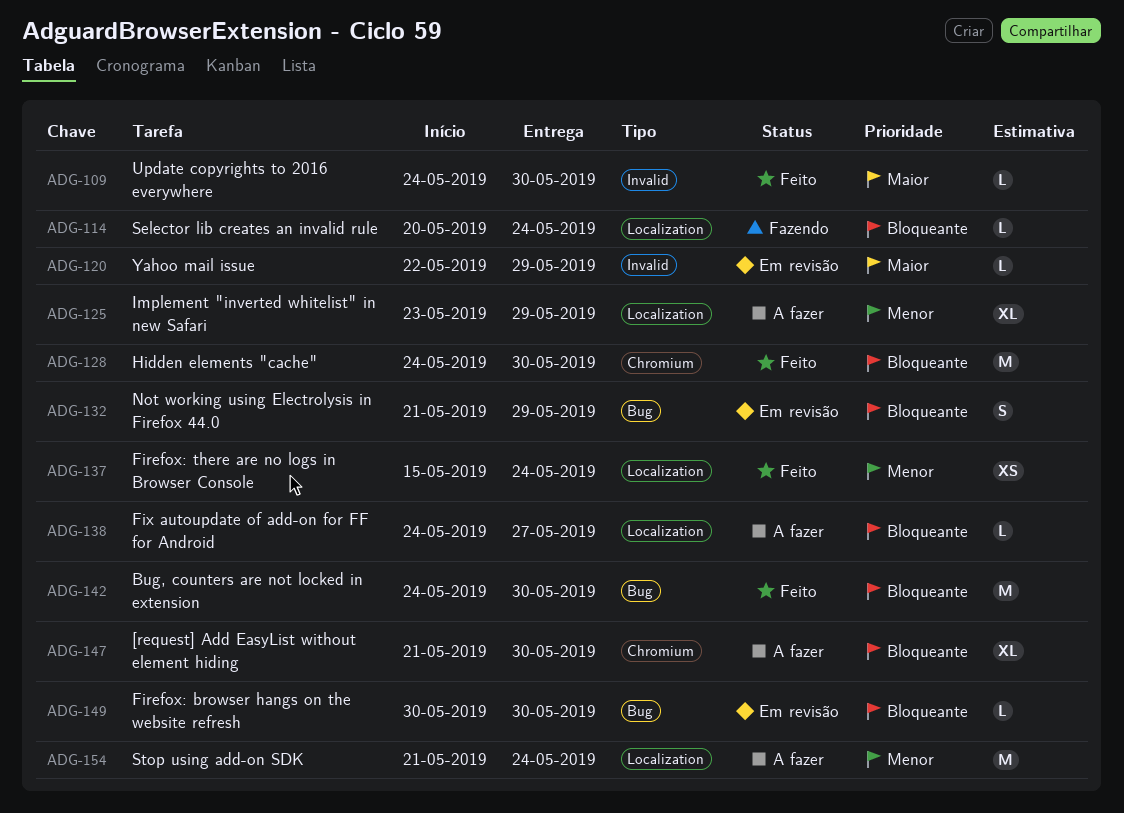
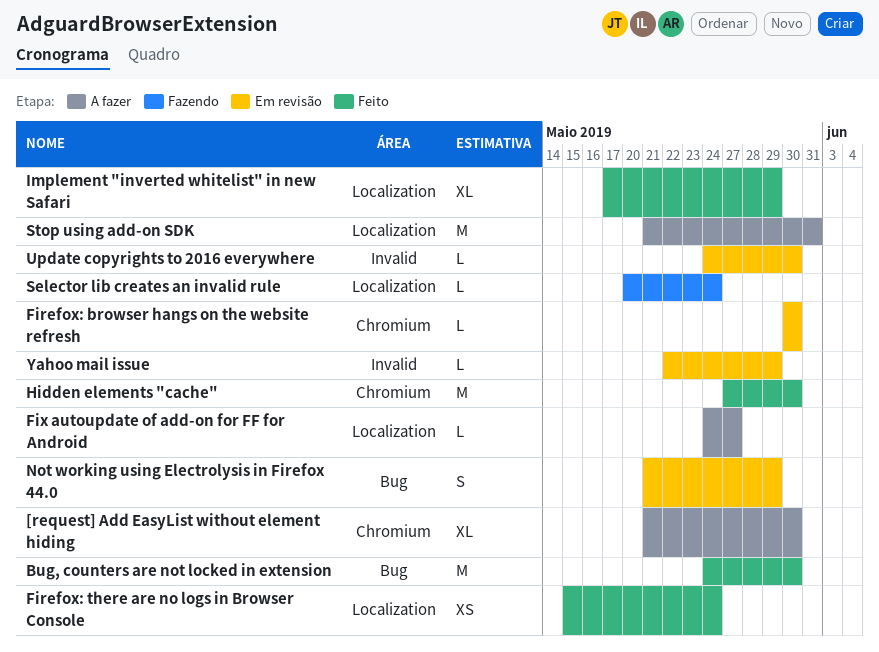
Firefox: browser hangs on the website refresh, label: Bug -> Chromium
Hidden elements "cache", start: May 24 -> May 27
Implement "inverted whitelist" in new Safari, status: A fazer -> Feito
Implement "inverted whitelist" in new Safari, start: May 23 -> May 17
Stop using add-on SDK, due: May 24 -> May 31
Update copyrights to 2016 everywhere, status: Feito -> Em revisão

